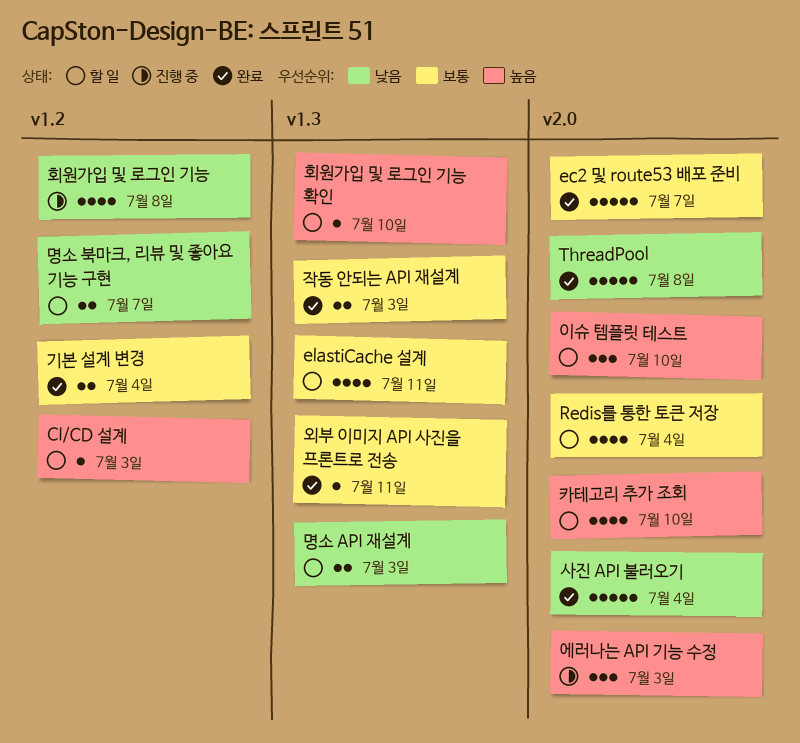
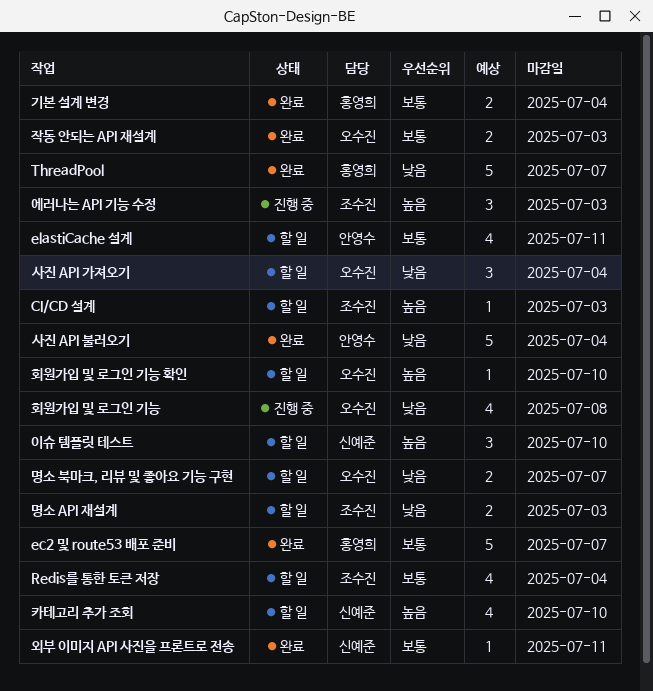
ThreadPool, due: Jul 8 -> Jul 7
사진 API 가져오기: none -> present

